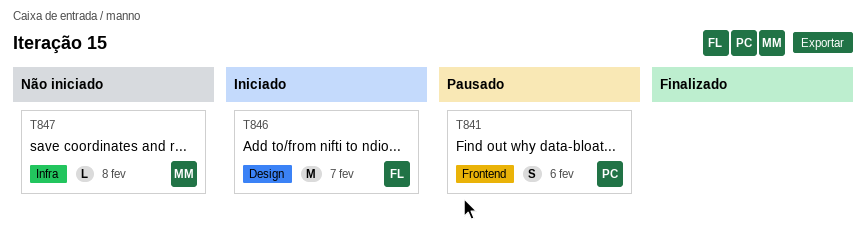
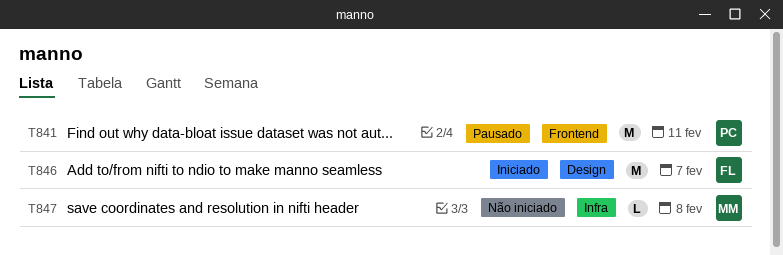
T841, estimate: S -> M
T841, due: Feb 6 -> Feb 11

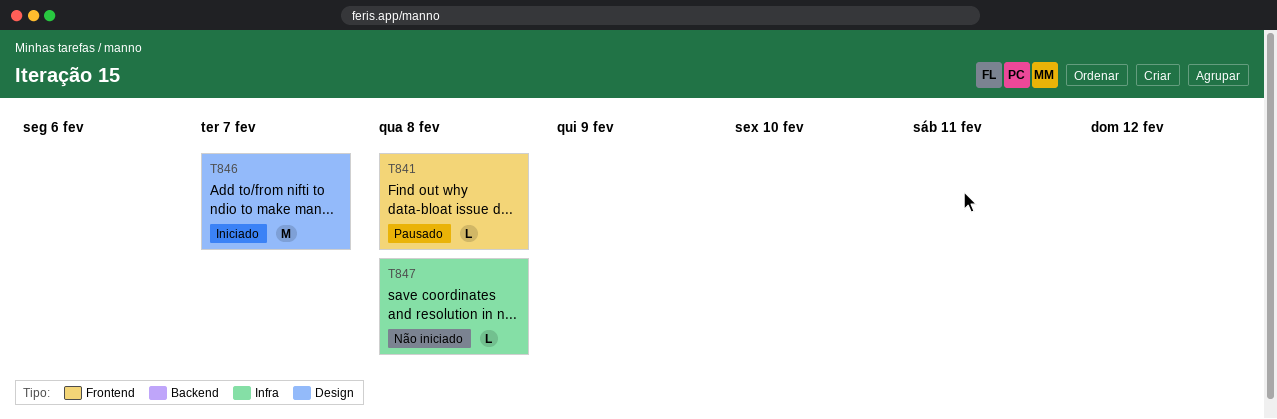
T841, estimate: M -> L
T841, due: Feb 11 -> Feb 8

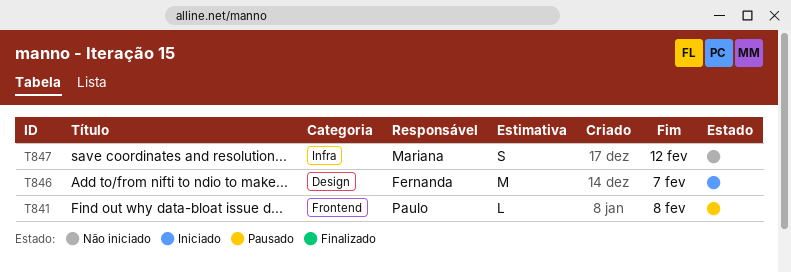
T847, estimate: L -> S
T847, due: Feb 8 -> Feb 12

